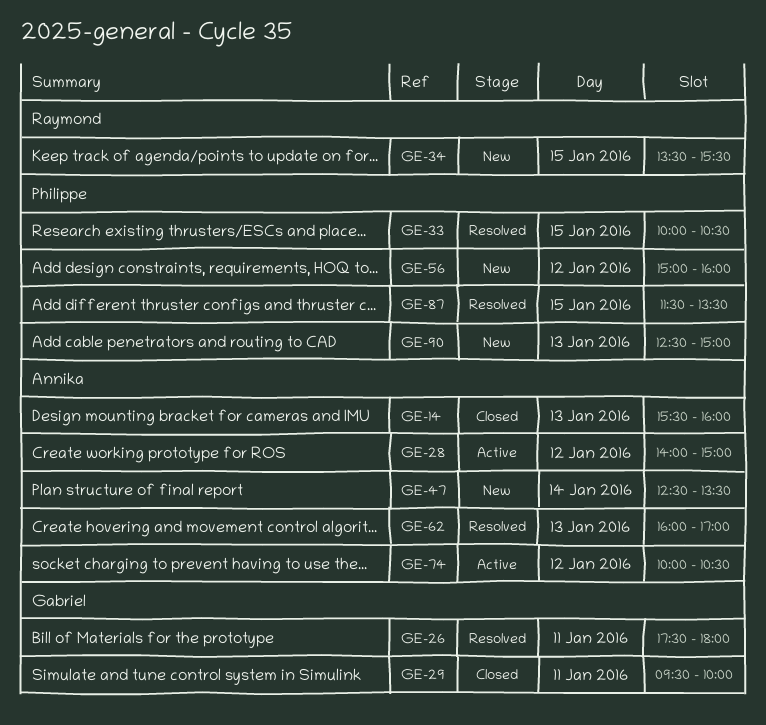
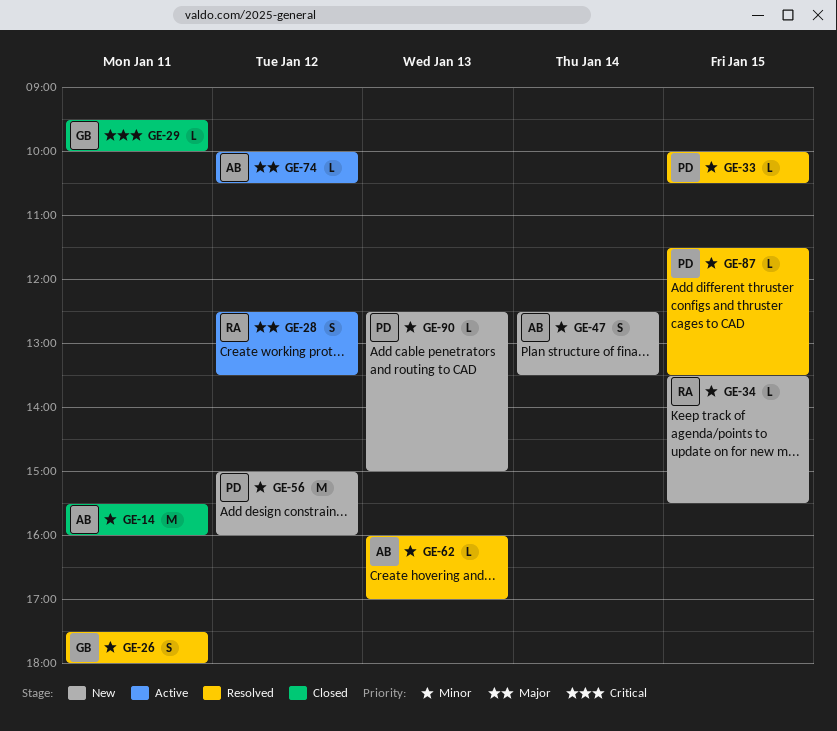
GE-14, day: Jan 13 -> Jan 11
GE-28, owner: Annika -> Raymond
GE-28, begins: 14:00 -> 12:30
GE-28, ends: 15:00 -> 13:30

